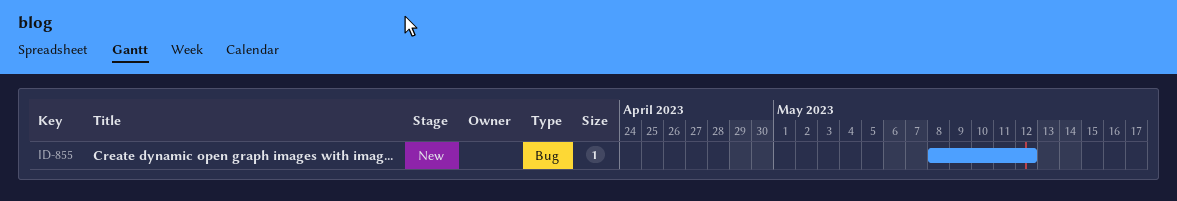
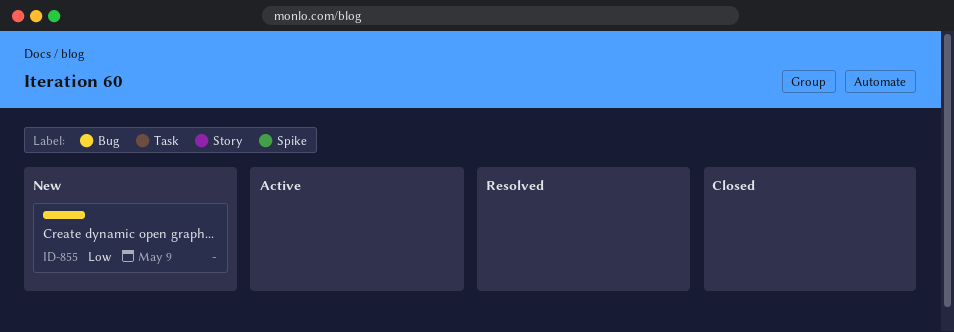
ID-855, due: May 12 -> May 9

